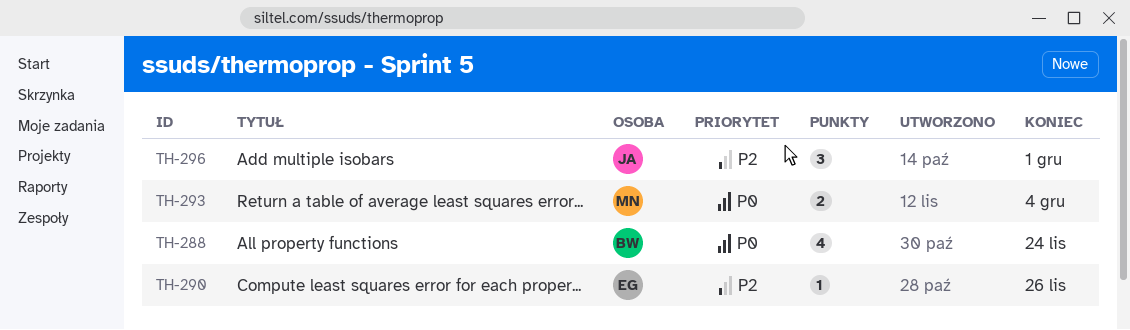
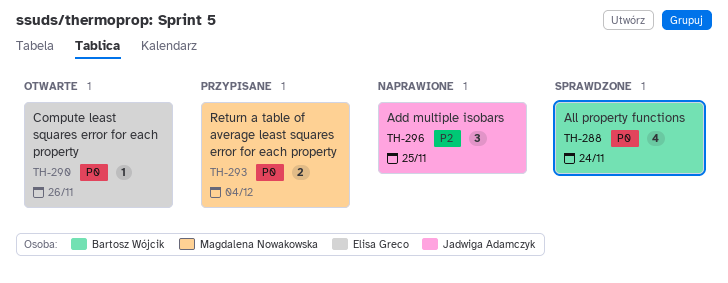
TH-290, priority: P2 -> P0
TH-296, due: Dec 1 -> Nov 25

